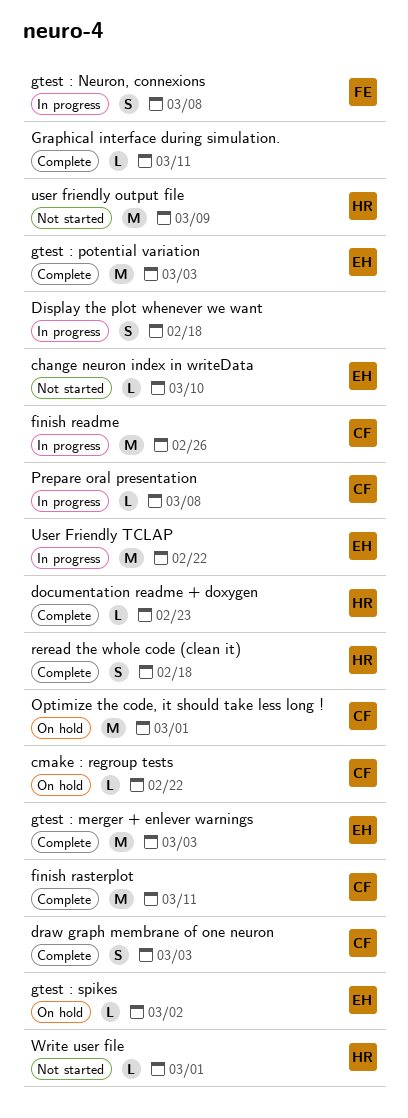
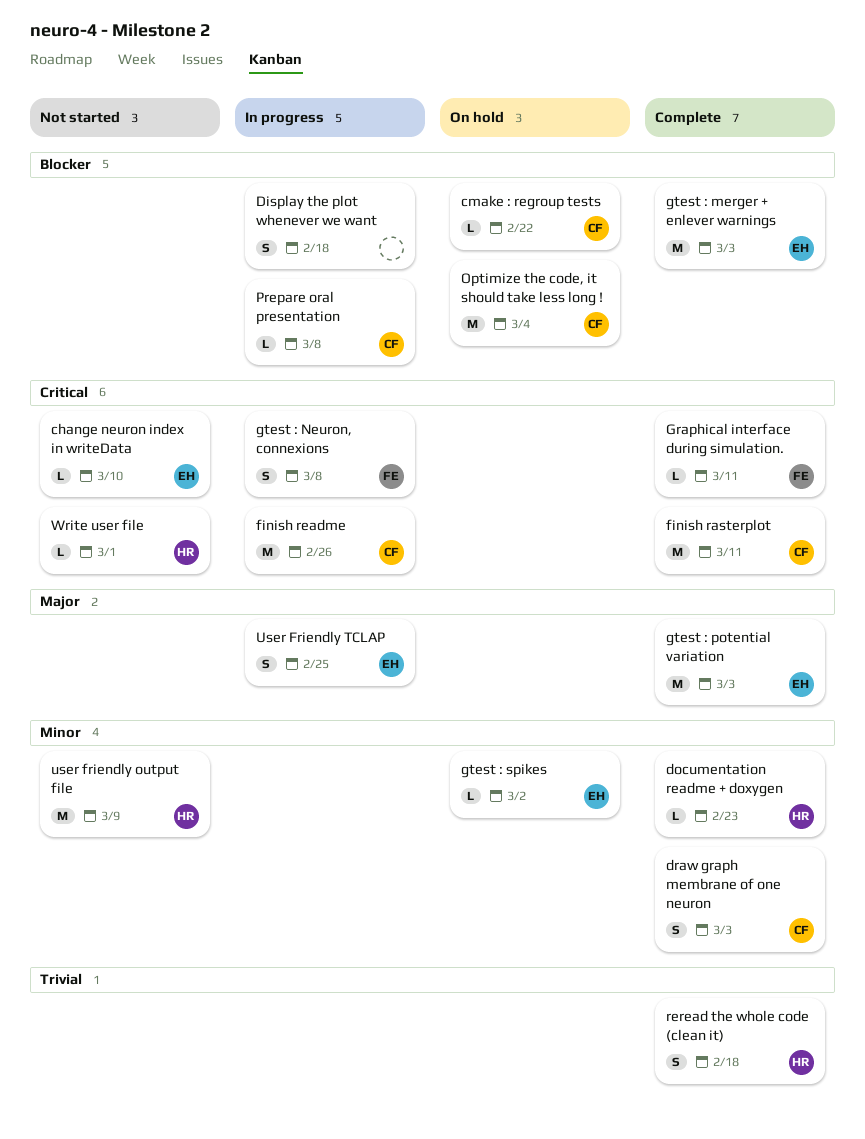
Graphical interface during simulation., owner: none -> FE
Optimize the code, it should take less long !, due: Mar 1 -> Mar 4
User Friendly TCLAP, estimate: M -> S
User Friendly TCLAP, due: Feb 22 -> Feb 25

